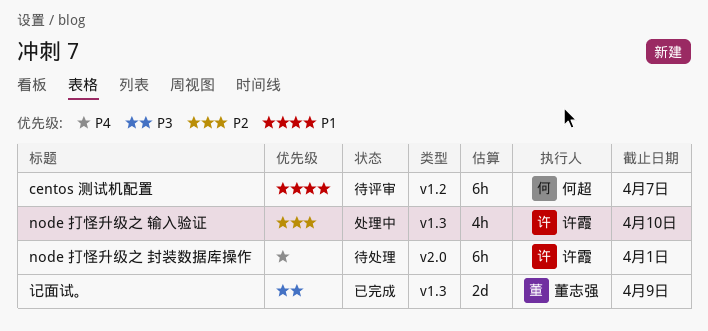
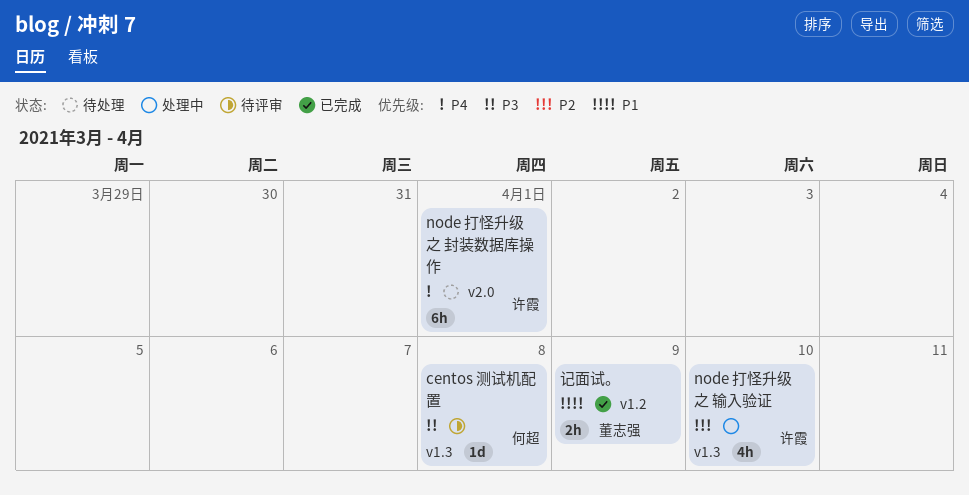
centos 测试机配置, priority: P1 -> P3
centos 测试机配置, label: v1.2 -> v1.3
centos 测试机配置, estimate: 6h -> 1d
centos 测试机配置, due: Apr 7 -> Apr 8
记面试。, priority: P3 -> P1
记面试。, label: v1.3 -> v1.2
记面试。, estimate: 2d -> 2h

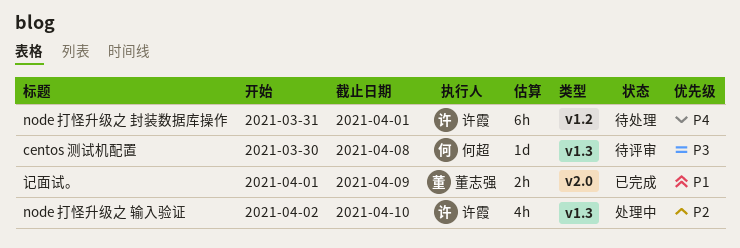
node 打怪升级之 封装数据库操作, label: v2.0 -> v1.2
记面试。, label: v1.2 -> v2.0

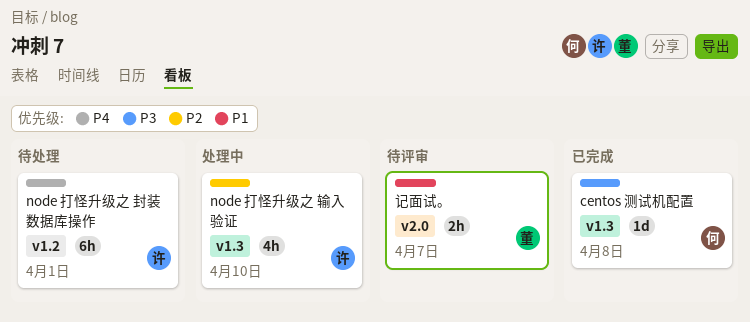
centos 测试机配置, status: 待评审 -> 已完成
记面试。, status: 已完成 -> 待评审
记面试。, due: Apr 9 -> Apr 7

